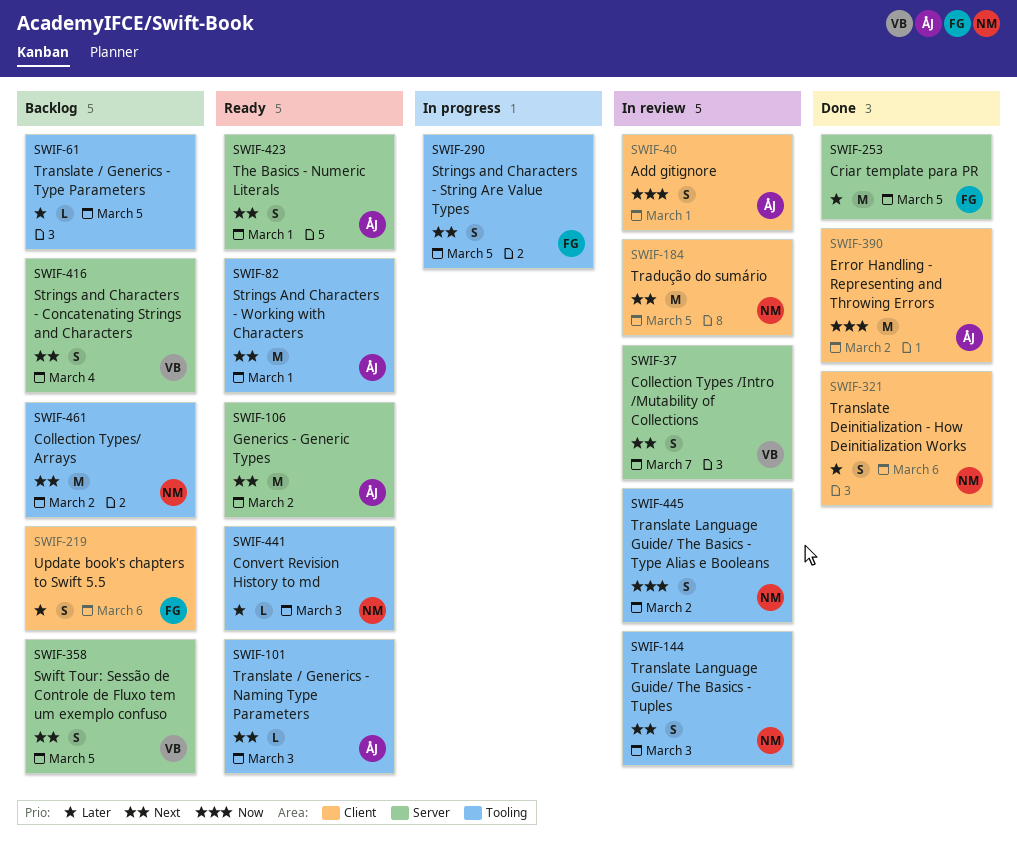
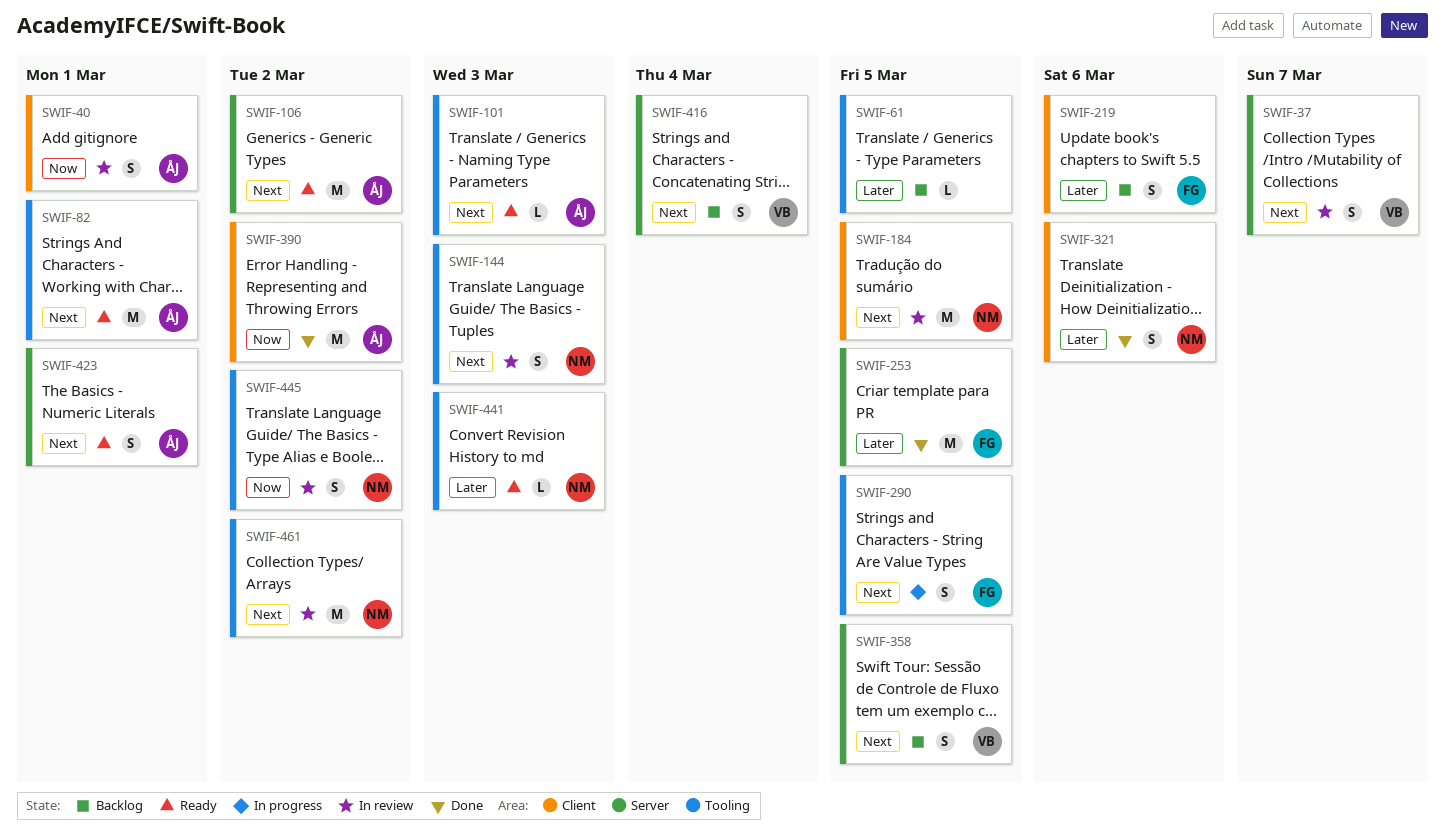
SWIF-461, status: Backlog -> In review

